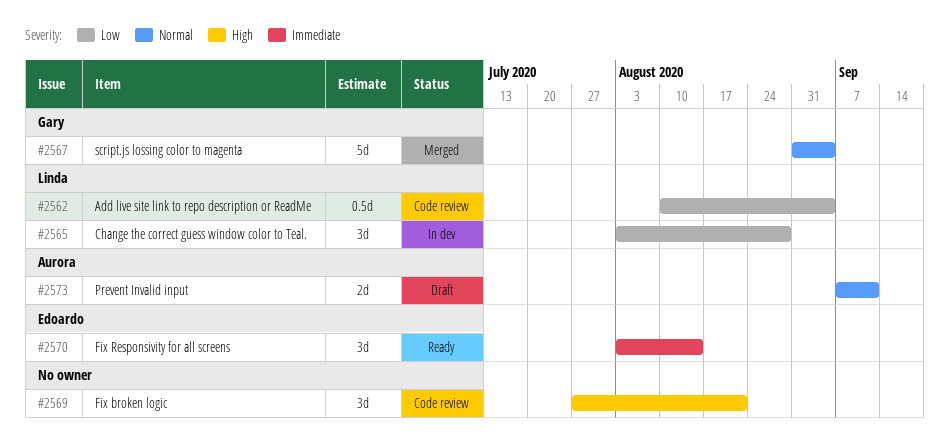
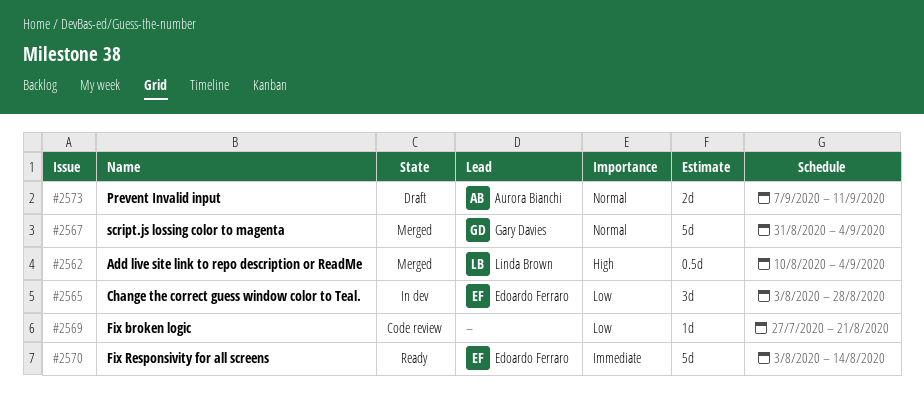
#2562, status: Code review -> Merged
#2562, priority: Low -> High
#2565, owner: Linda Brown -> Edoardo Ferraro
#2569, priority: High -> Low
#2569, estimate: 3d -> 1d
#2570, estimate: 3d -> 5d

